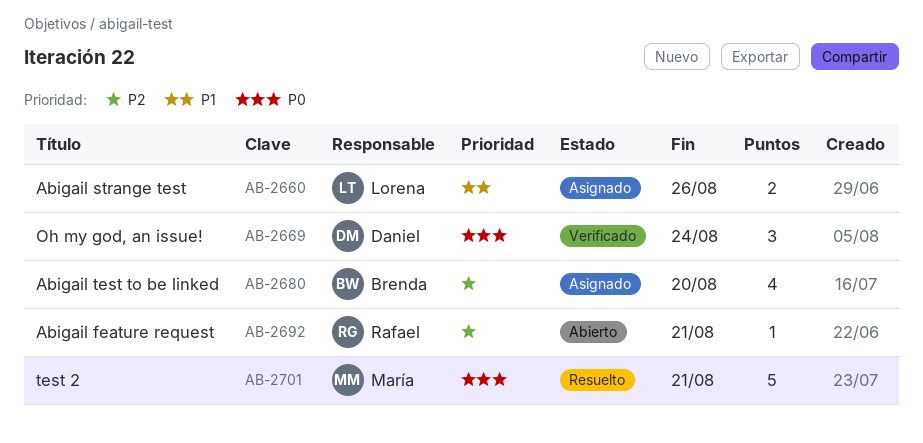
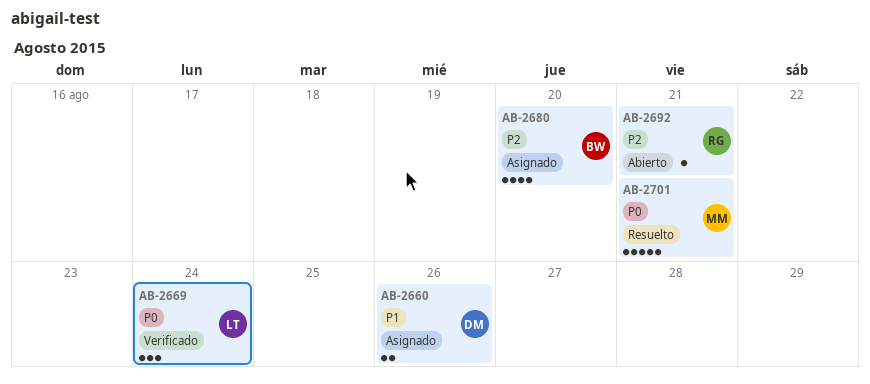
AB-2660, owner: Lorena -> Daniel
AB-2669, owner: Daniel -> Lorena

